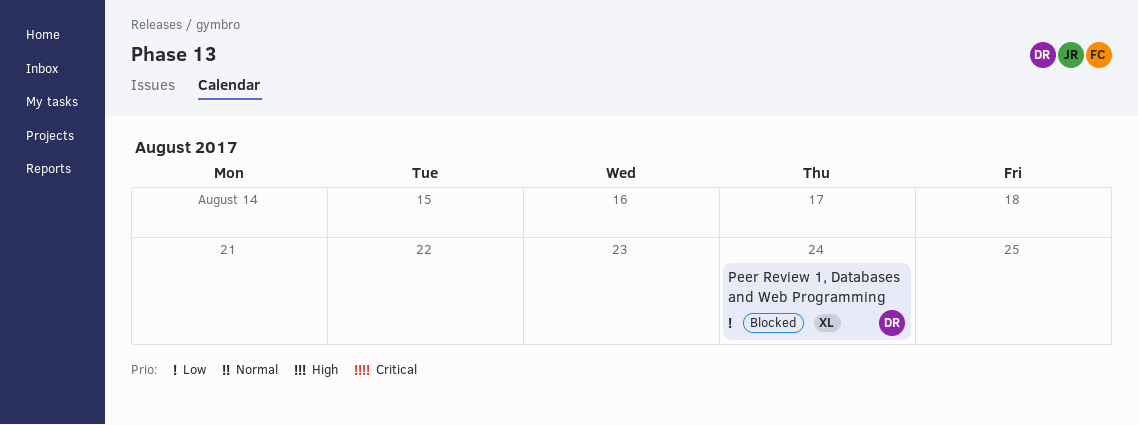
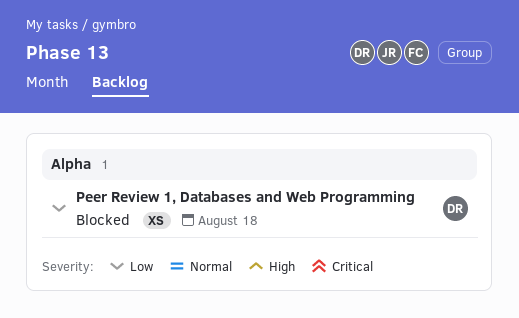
Peer Review 1, Databases and Web Programming, estimate: XL -> XS
Peer Review 1, Databases and Web Programming, due: Aug 24 -> Aug 18

